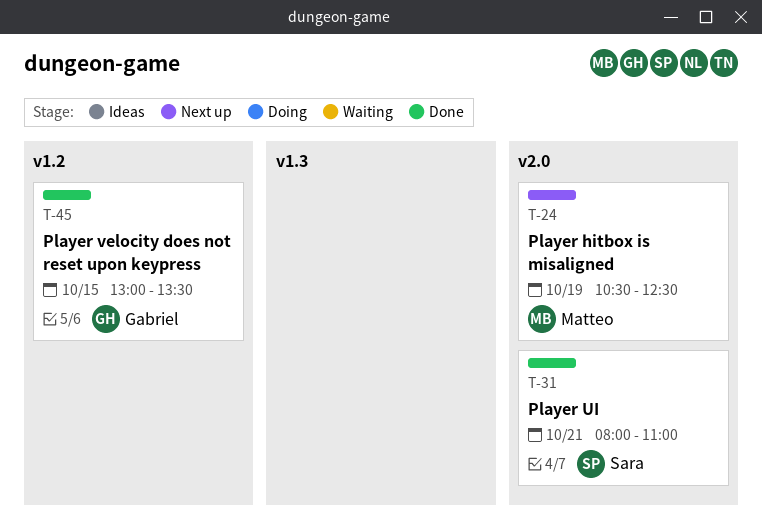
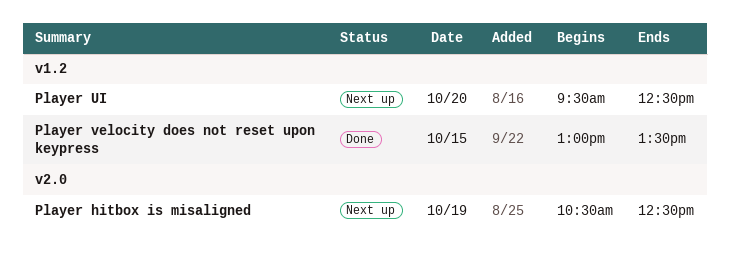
Player UI, status: Done -> Next up
Player UI, label: v2.0 -> v1.2
Player UI, day: Oct 21 -> Oct 20
Player UI, begins: 08:00 -> 09:30
Player UI, ends: 11:00 -> 12:30

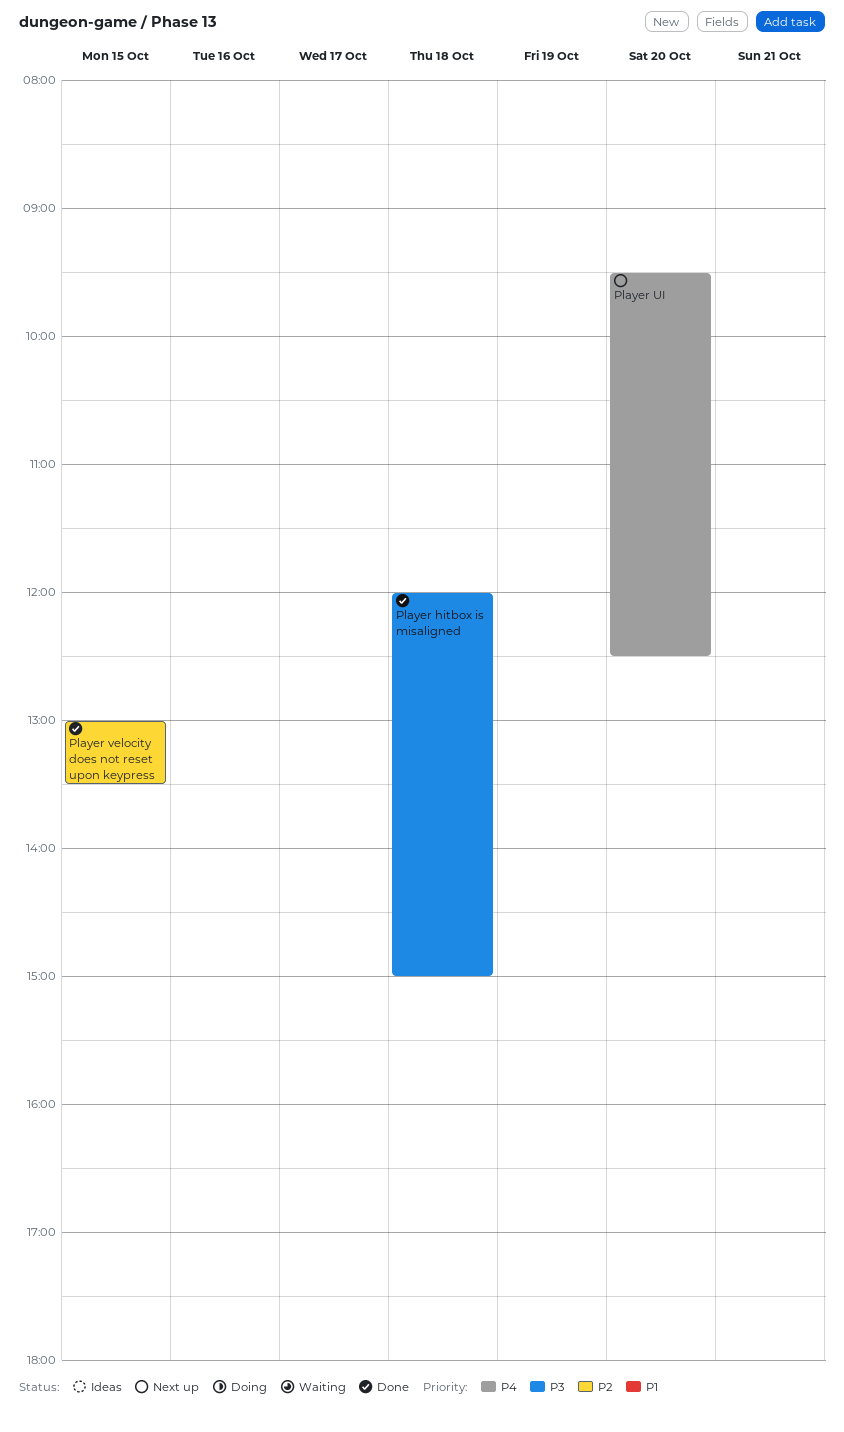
Player hitbox is misaligned, status: Next up -> Done
Player hitbox is misaligned, day: Oct 19 -> Oct 18
Player hitbox is misaligned, begins: 10:30 -> 12:00
Player hitbox is misaligned, ends: 12:30 -> 15:00

